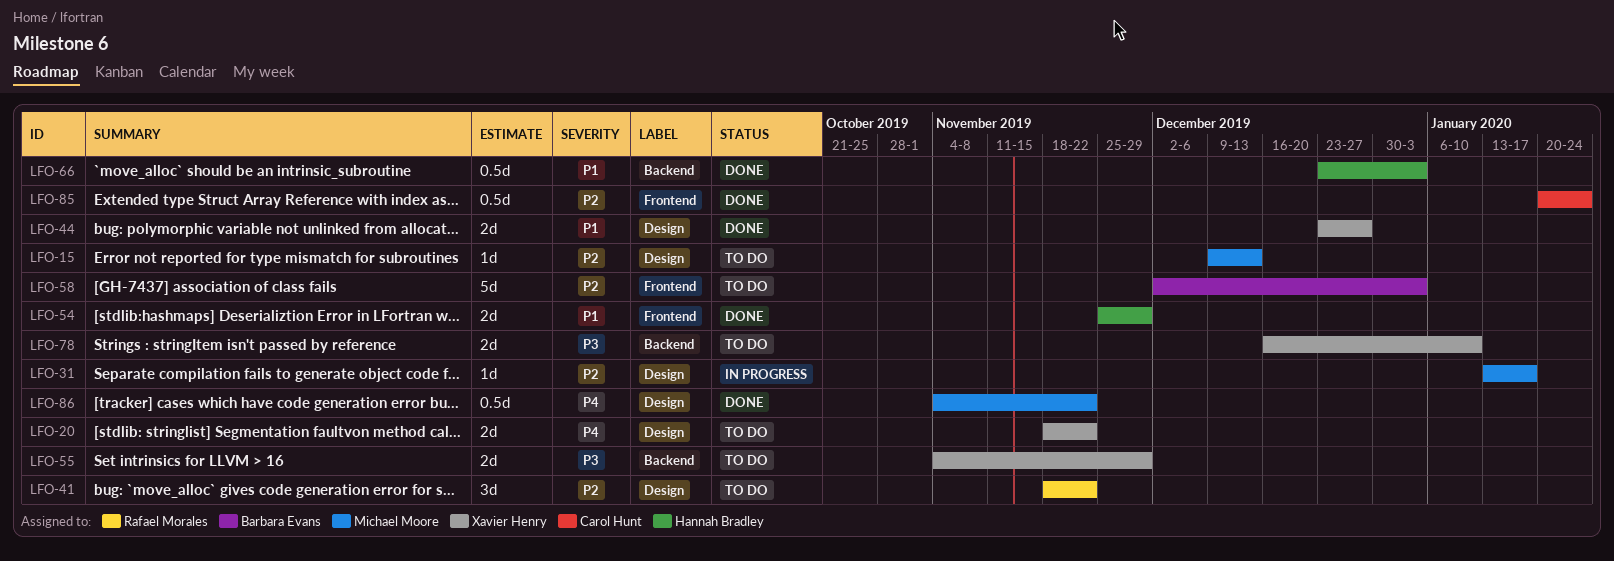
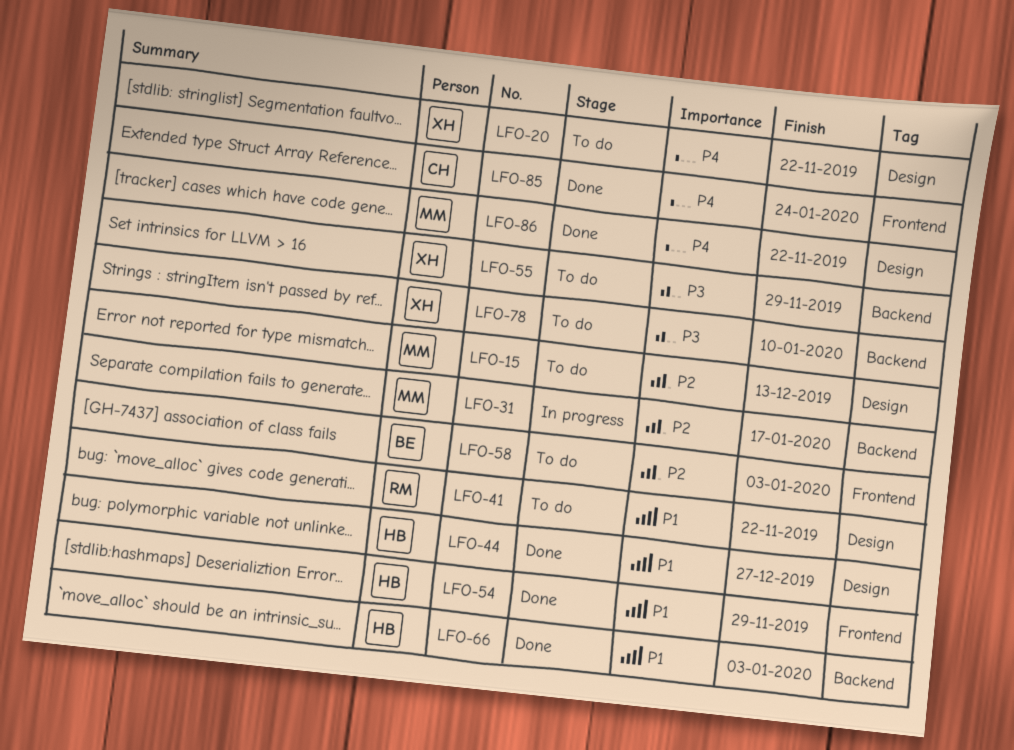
LFO-31, label: Design -> Backend
LFO-41, priority: P2 -> P1
LFO-44, owner: Xavier Henry -> Hannah Bradley
LFO-85, priority: P2 -> P4

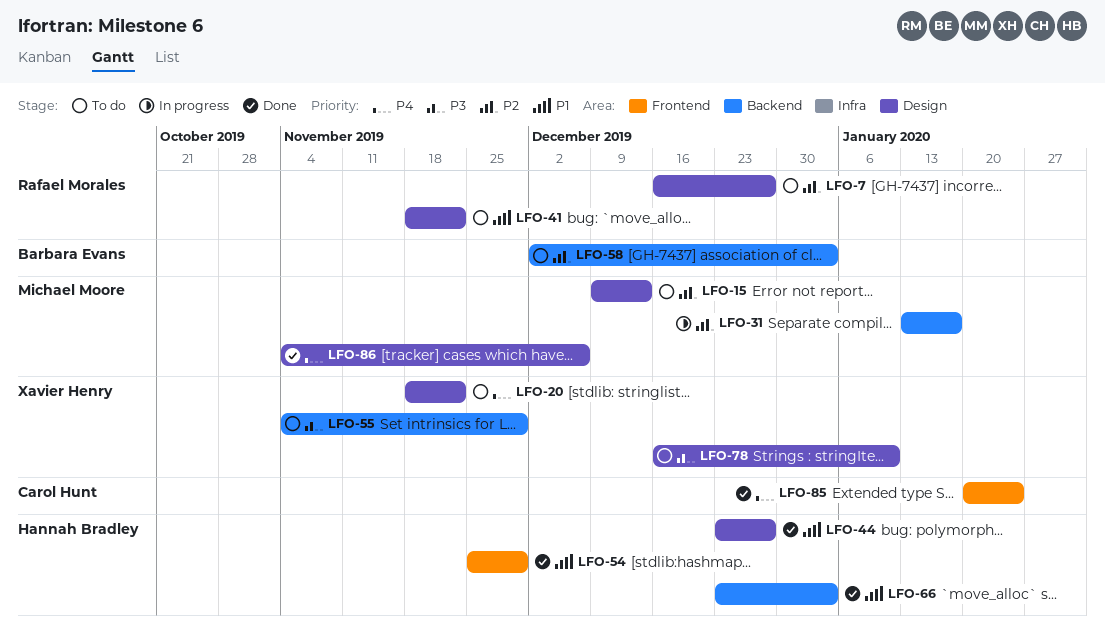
LFO-7: none -> present
LFO-58, label: Frontend -> Backend
LFO-78, label: Backend -> Design
LFO-86, due: Nov 22 -> Dec 6

